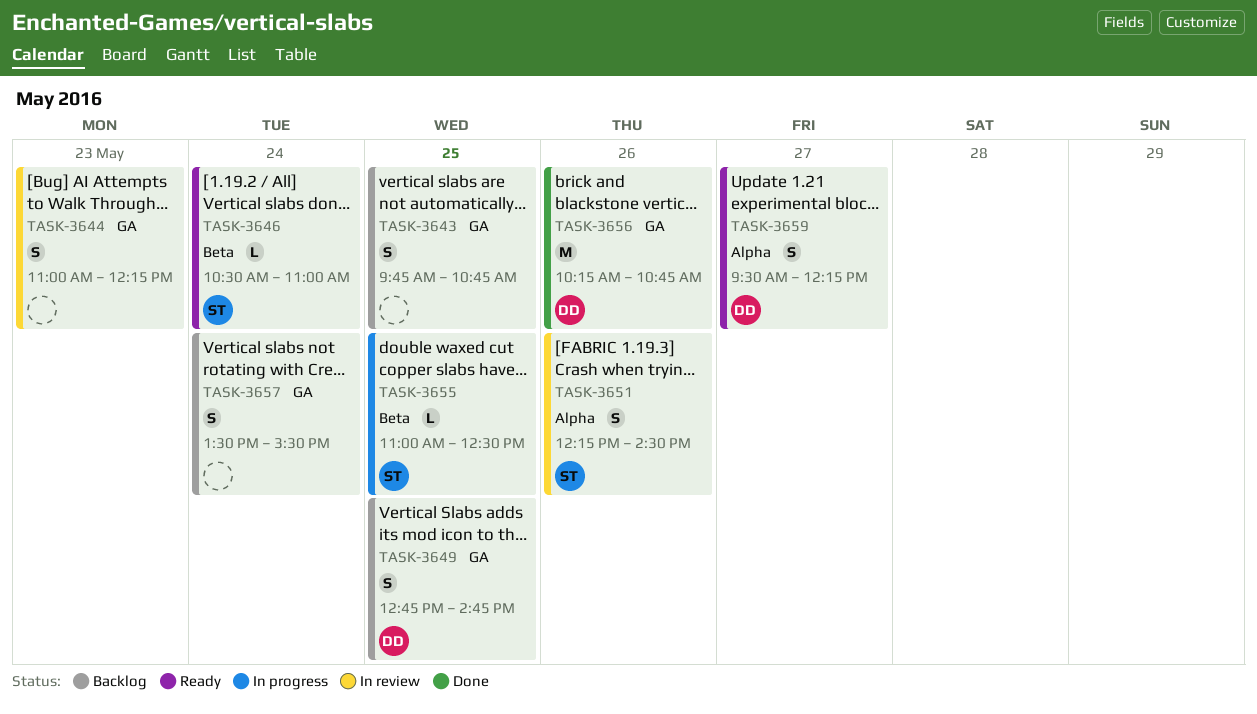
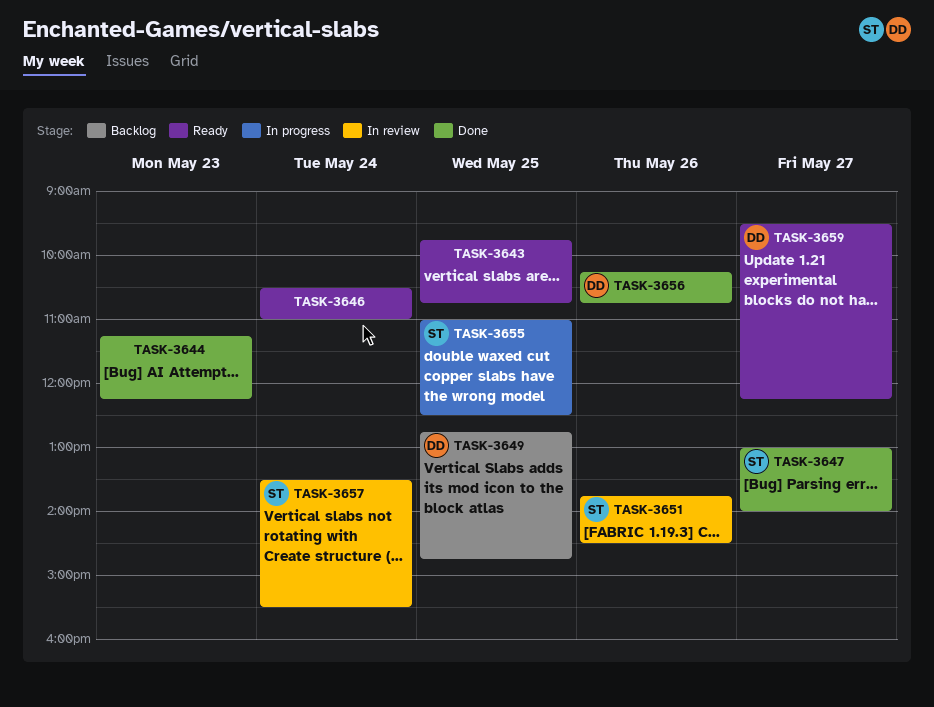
TASK-3643, status: Backlog -> Ready
TASK-3644, status: In review -> Done
TASK-3644, begins: 11:00 -> 11:15
TASK-3646, owner: ST -> none
TASK-3647: none -> present
TASK-3651, begins: 12:15 -> 13:45
TASK-3657, status: Backlog -> In review
TASK-3657, owner: none -> ST

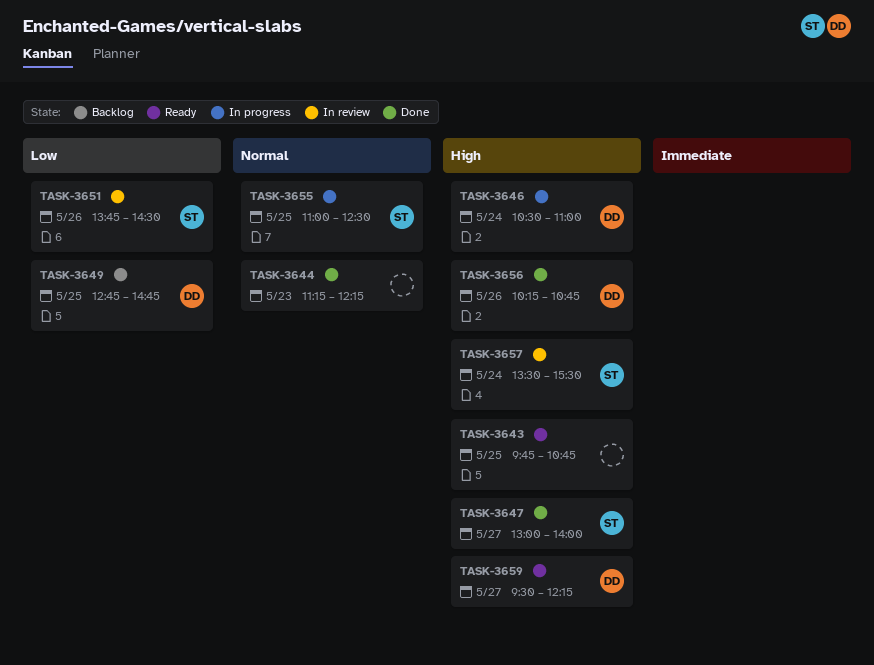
TASK-3646, status: Ready -> In progress
TASK-3646, owner: none -> DD

